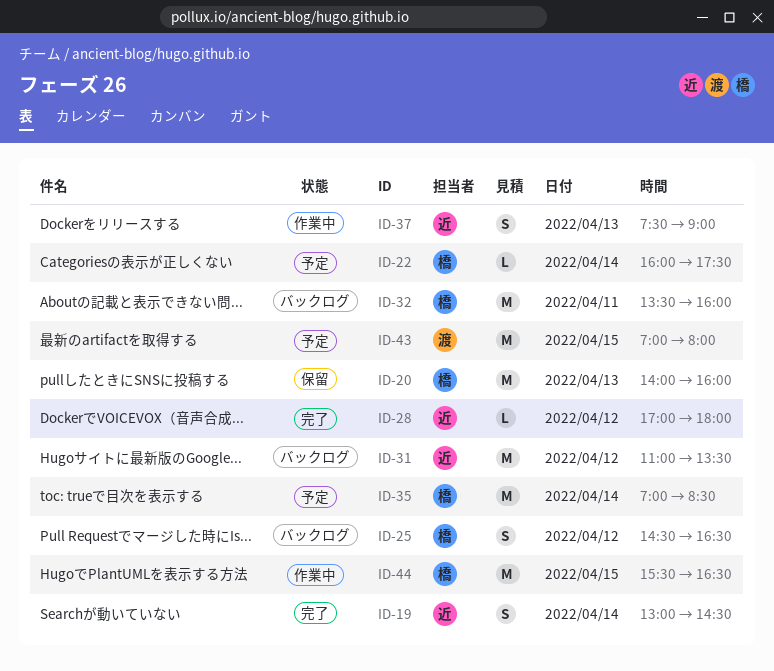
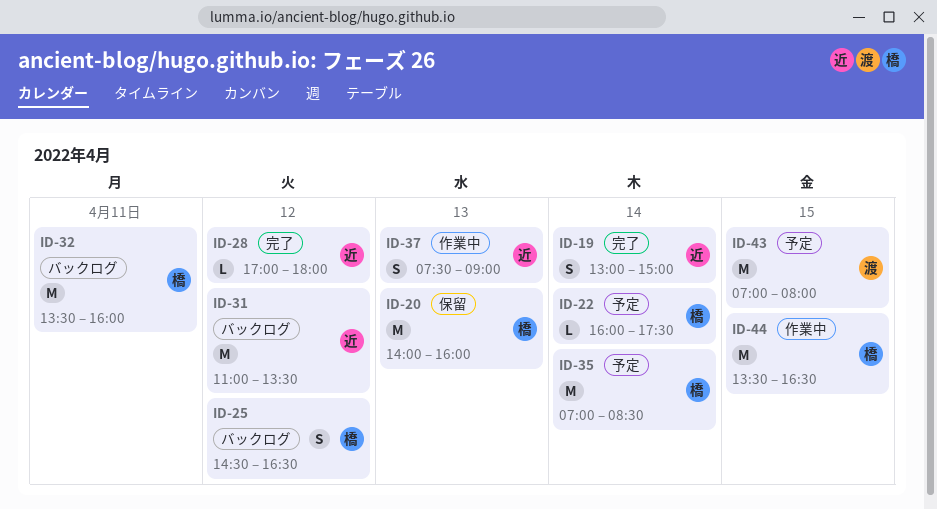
ID-19, ends: 14:30 -> 15:00
ID-44, begins: 15:30 -> 13:30

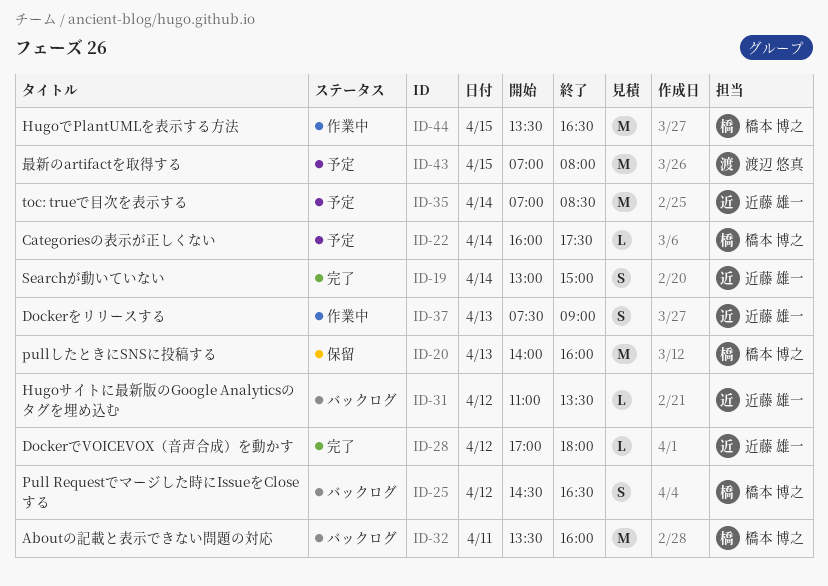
ID-31, estimate: M -> L
ID-35, owner: 橋本 博之 -> 近藤 雄一

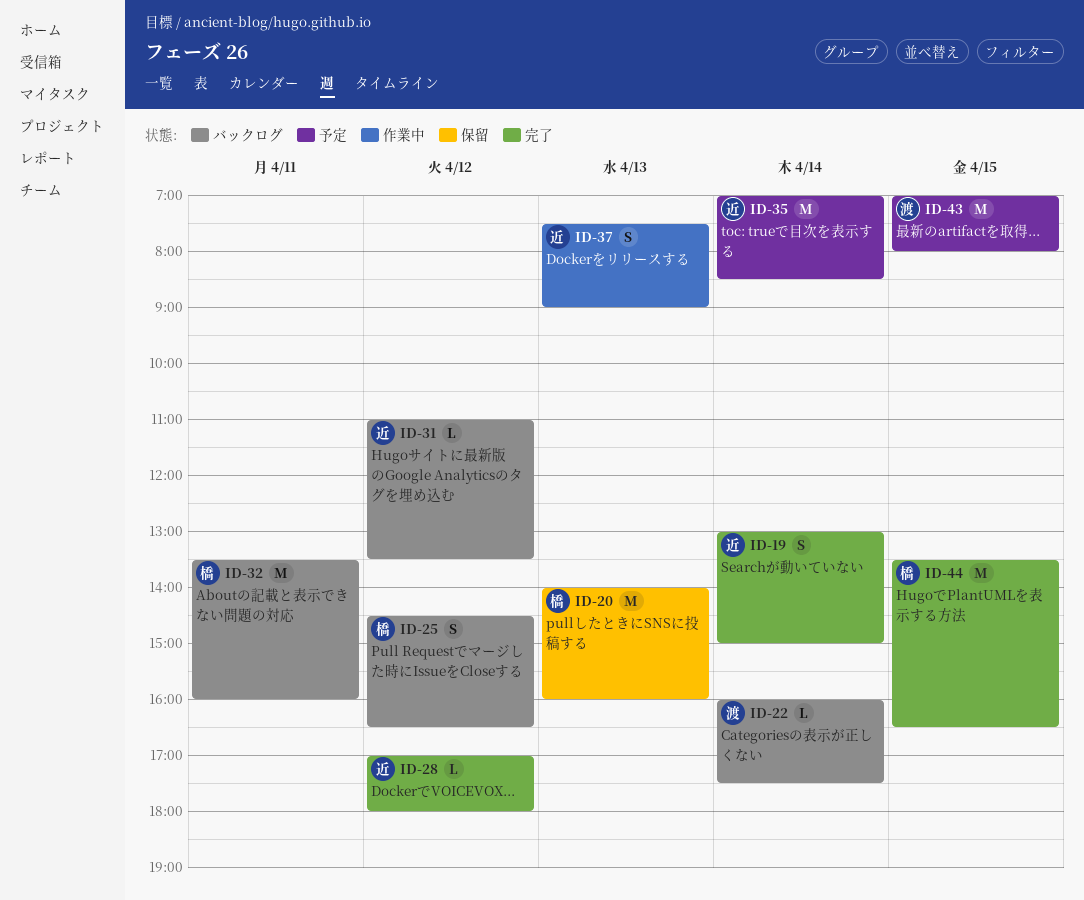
ID-22, status: 予定 -> バックログ
ID-22, owner: 橋本 博之 -> 渡辺 悠真
ID-44, status: 作業中 -> 完了

